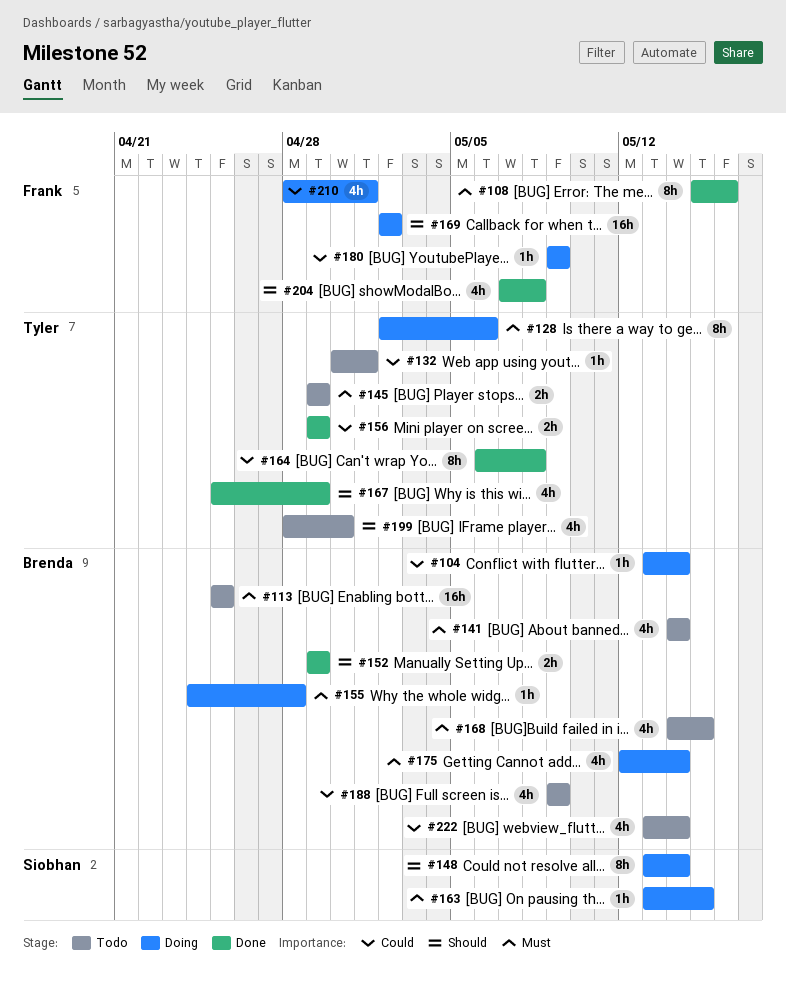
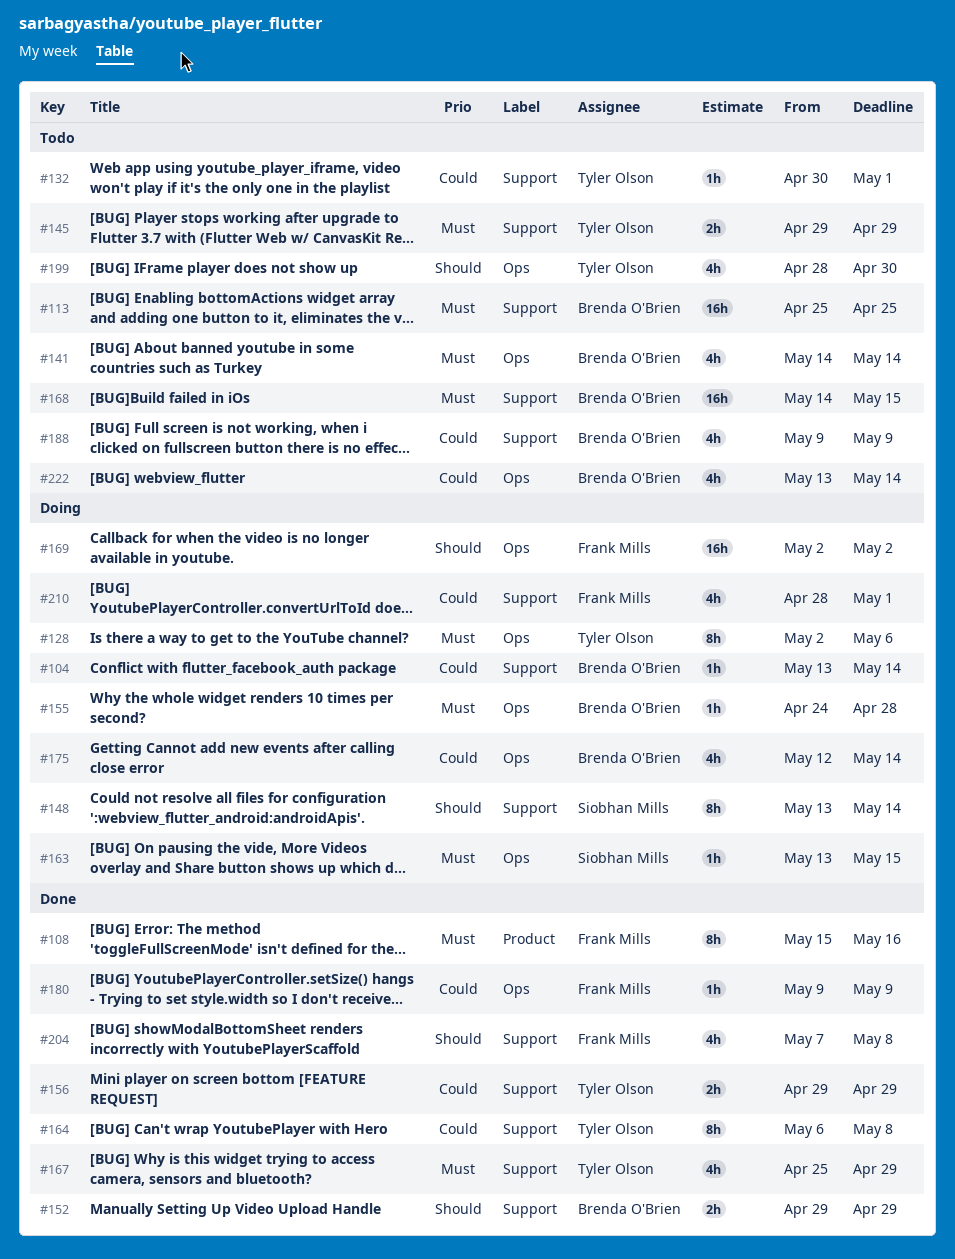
#167, priority: Should -> Must
#168, estimate: 4h -> 16h
#175, priority: Must -> Could
#180, status: Doing -> Done

